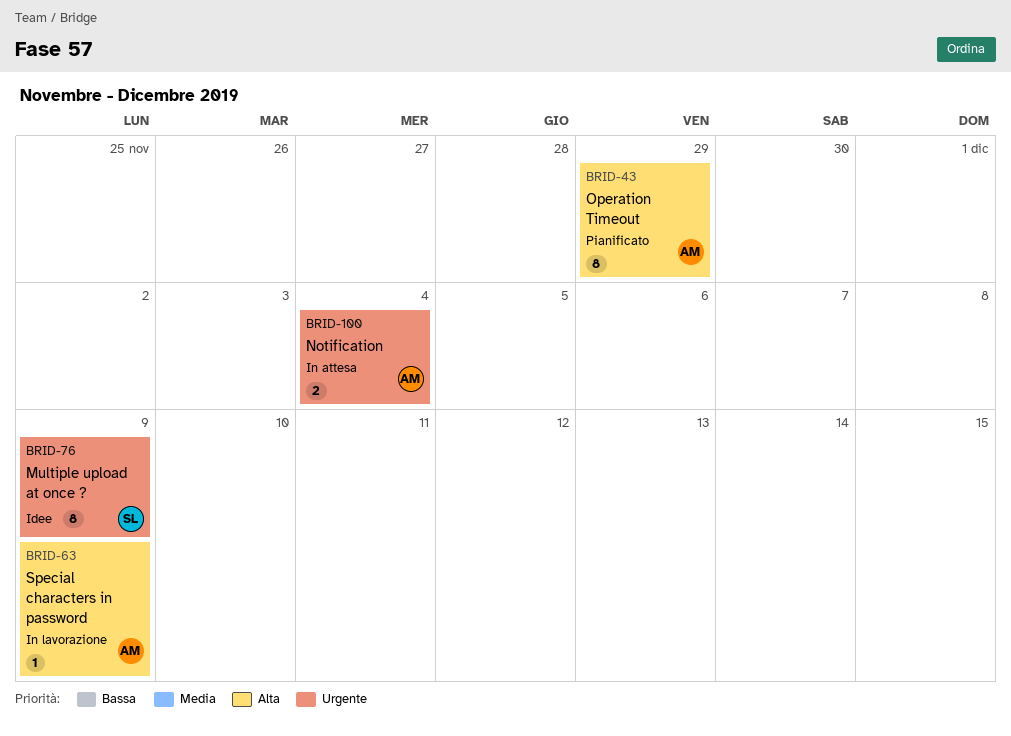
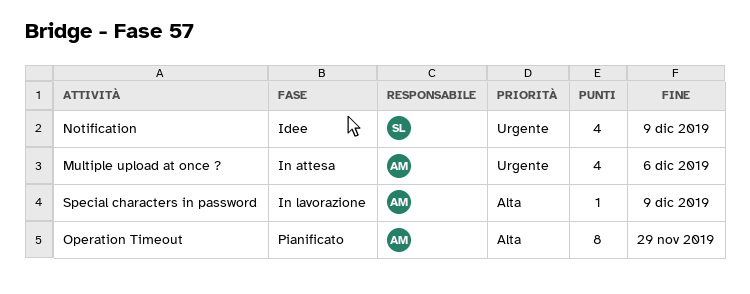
Multiple upload at once ?, status: Idee -> In attesa
Multiple upload at once ?, owner: SL -> AM
Multiple upload at once ?, estimate: 8 -> 4
Multiple upload at once ?, due: Dec 9 -> Dec 6
Notification, status: In attesa -> Idee
Notification, owner: AM -> SL
Notification, estimate: 2 -> 4
Notification, due: Dec 4 -> Dec 9

